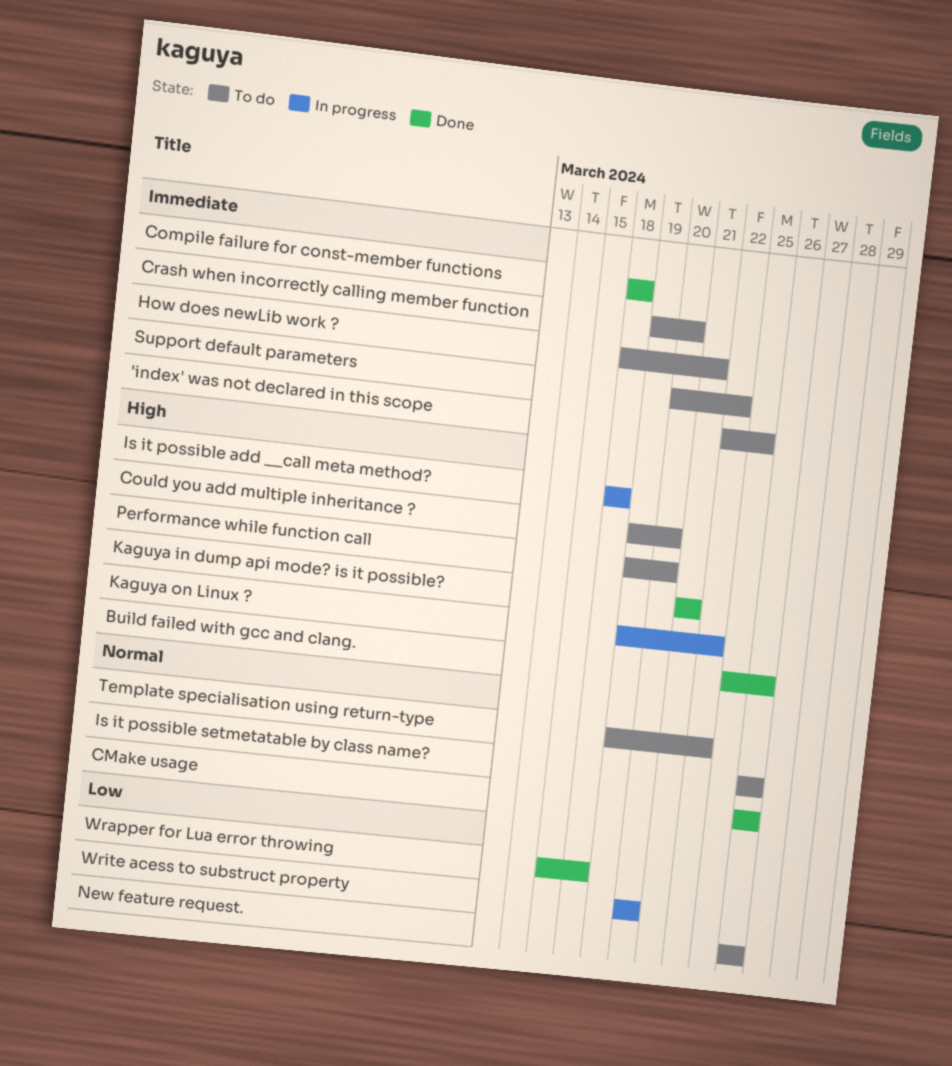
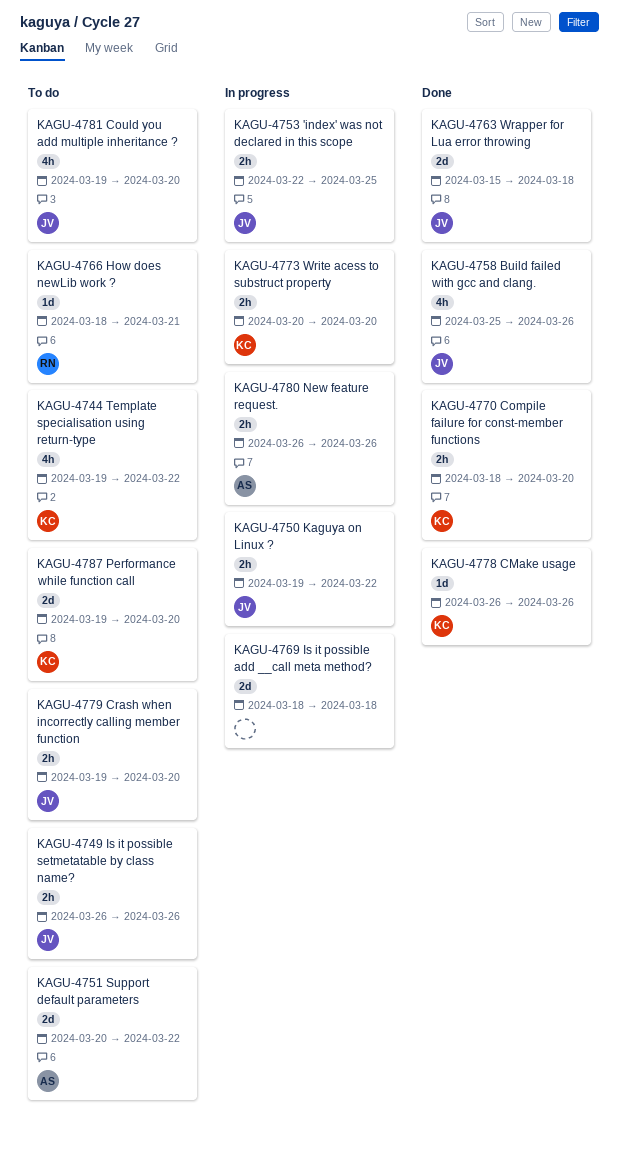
'index' was not declared in this scope, status: To do -> In progress
Compile failure for const-member functions, due: Mar 18 -> Mar 20
Kaguya in dump api mode? is it possible?: present -> none
New feature request., status: To do -> In progress

